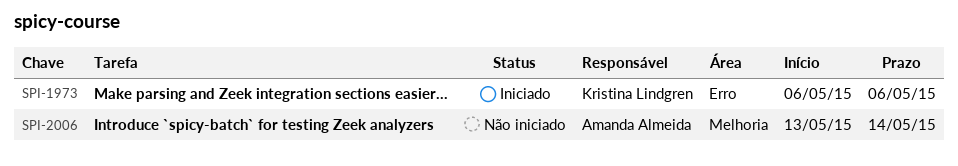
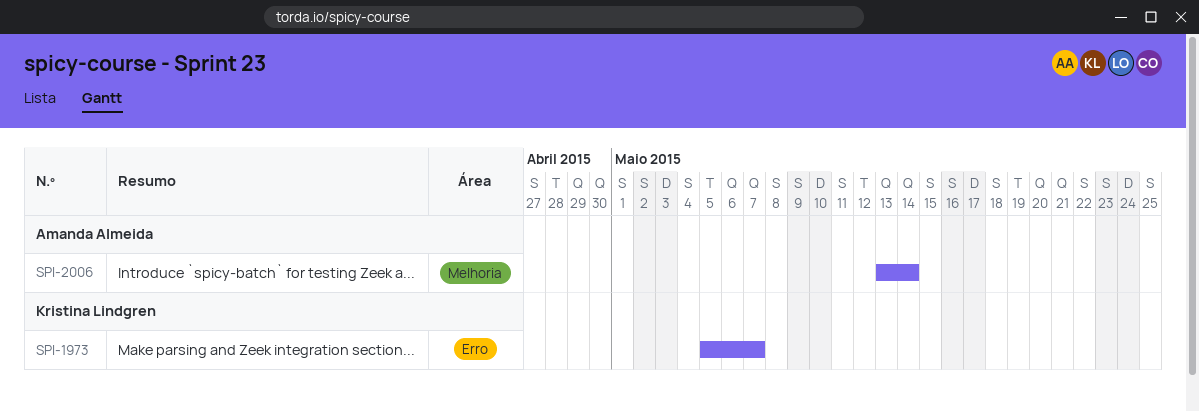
SPI-1973, start: May 6 -> May 5
SPI-1973, due: May 6 -> May 7

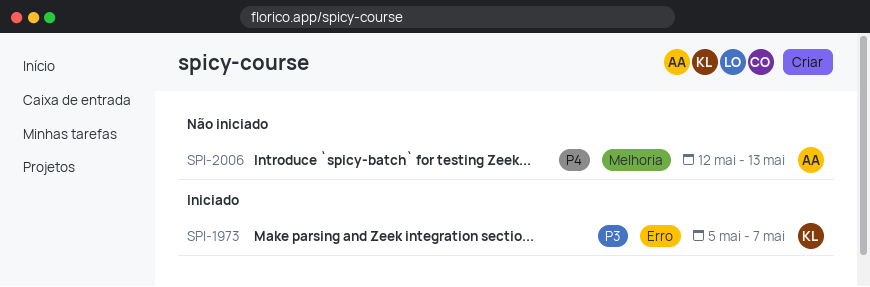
SPI-2006, start: May 13 -> May 12
SPI-2006, due: May 14 -> May 13

